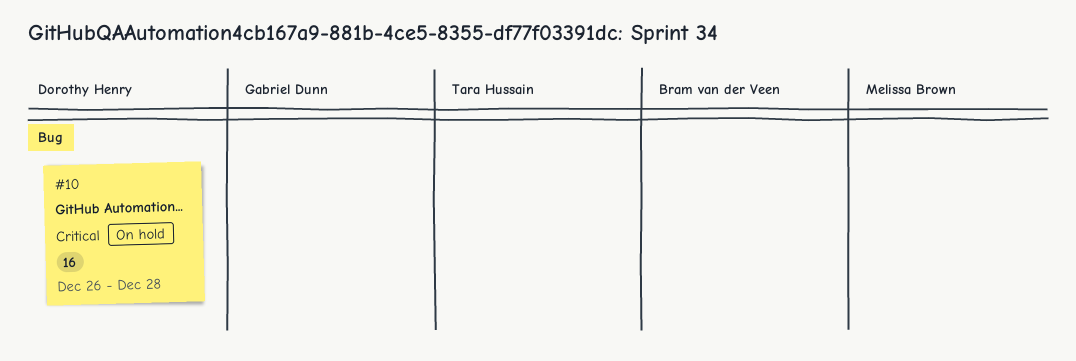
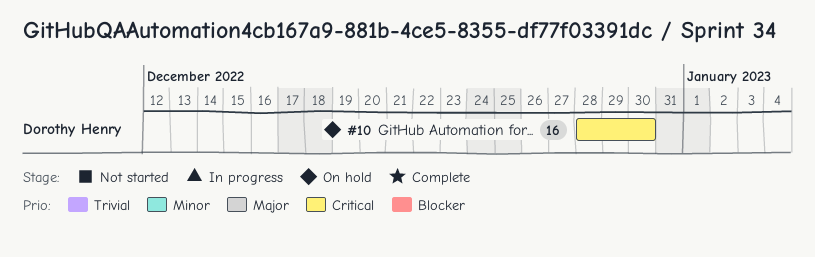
#10, start: Dec 26 -> Dec 28
#10, due: Dec 28 -> Dec 30

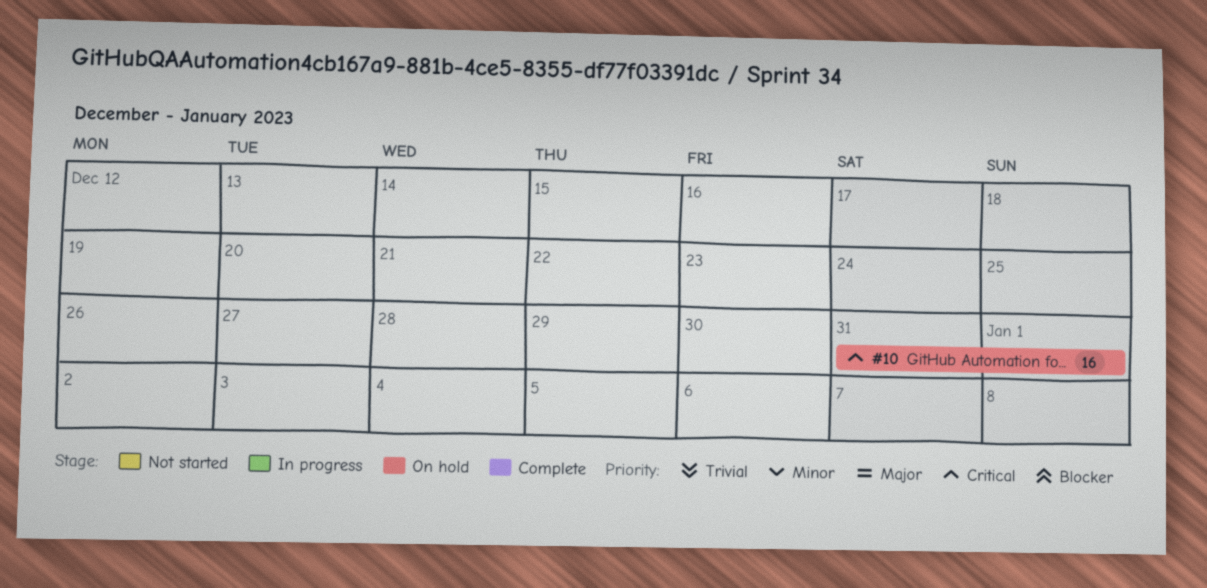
#10, start: Dec 28 -> Dec 31
#10, due: Dec 30 -> Jan 1

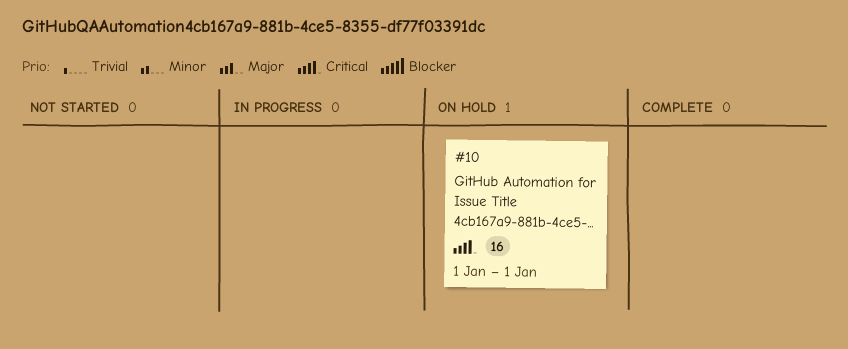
#10, start: Dec 31 -> Jan 1

